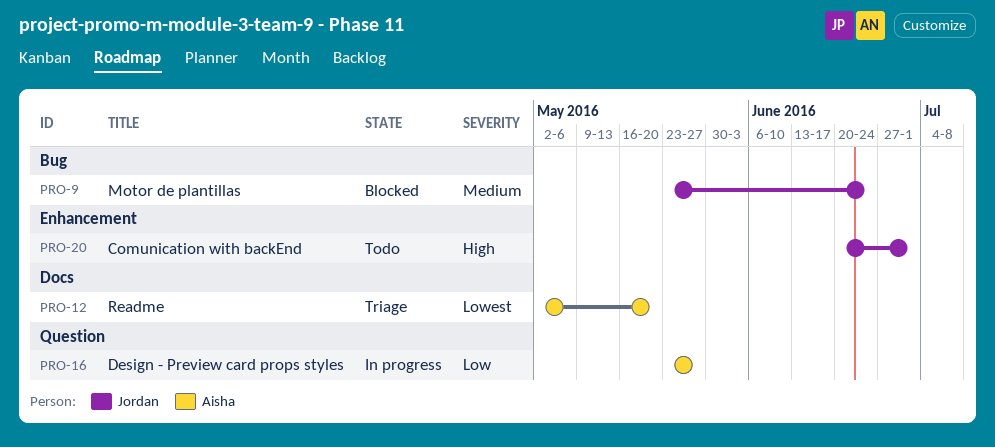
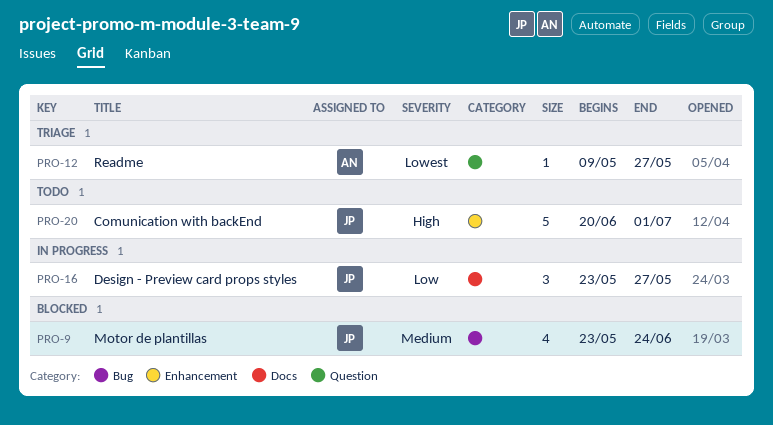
PRO-12, label: Docs -> Question
PRO-12, start: May 2 -> May 9
PRO-12, due: May 20 -> May 27
PRO-16, owner: Aisha -> Jordan
PRO-16, label: Question -> Docs

